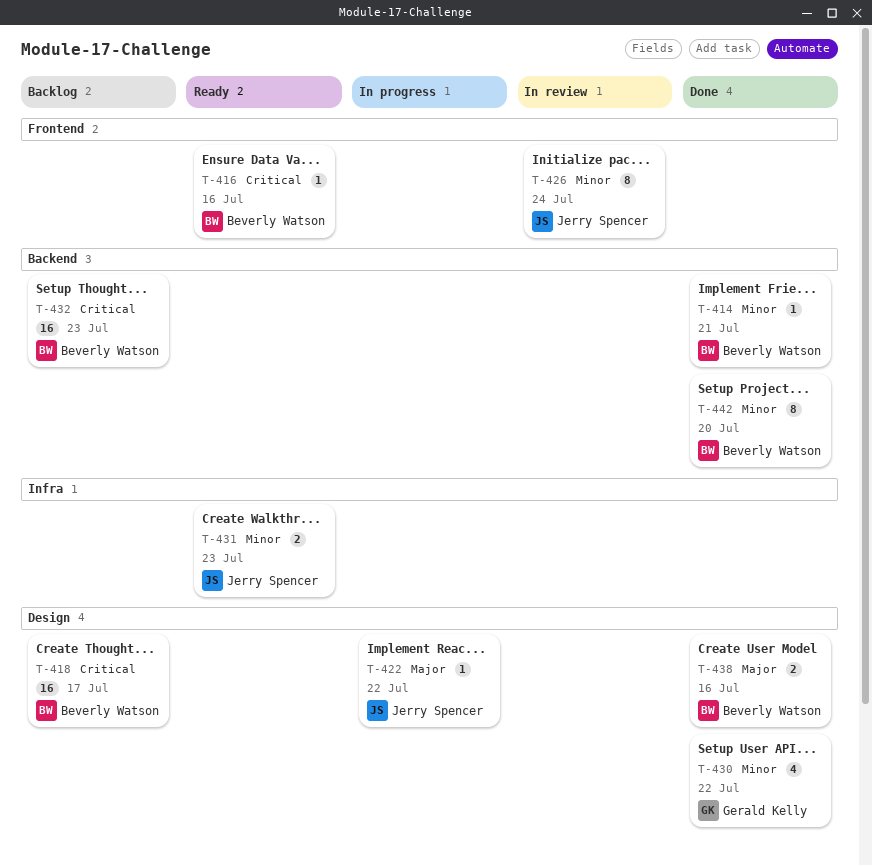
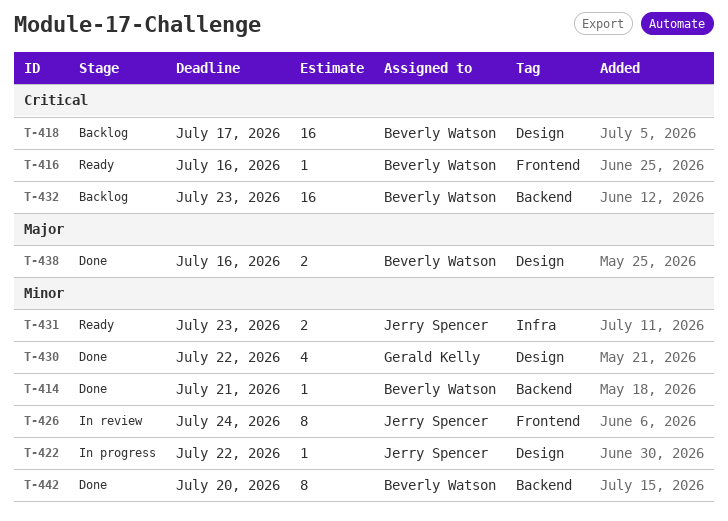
T-422, priority: Major -> Minor

